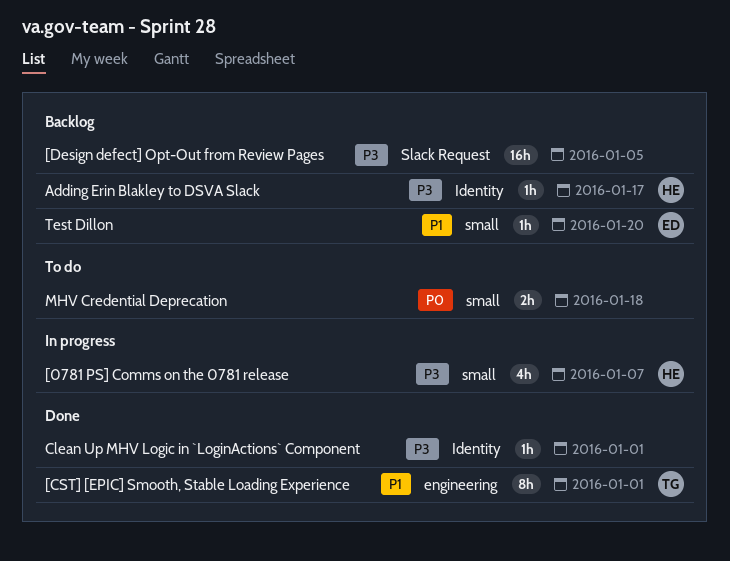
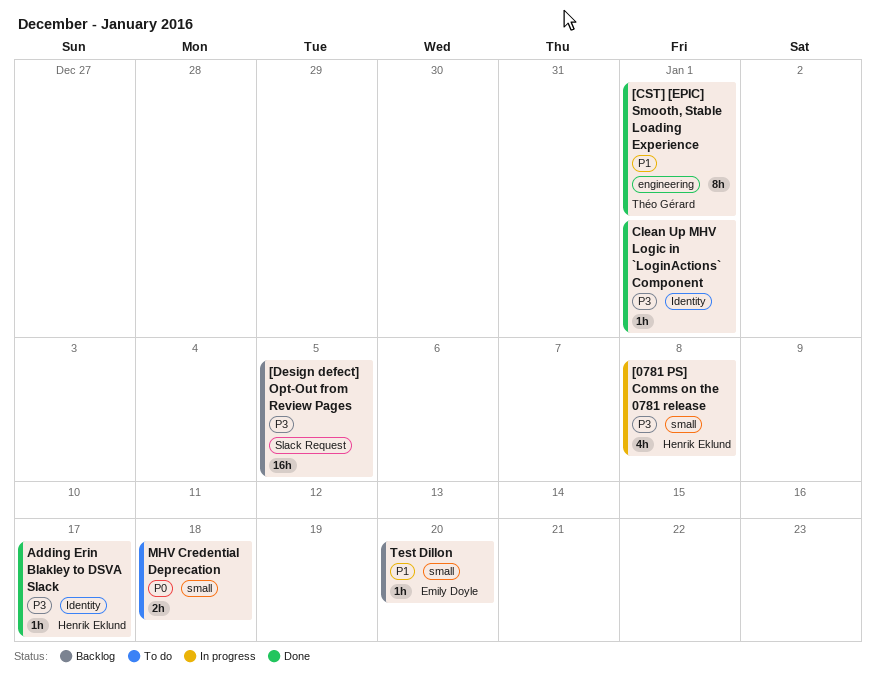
[0781 PS] Comms on the 0781 release, due: Jan 7 -> Jan 8
Adding Erin Blakley to DSVA Slack, status: Backlog -> Done

